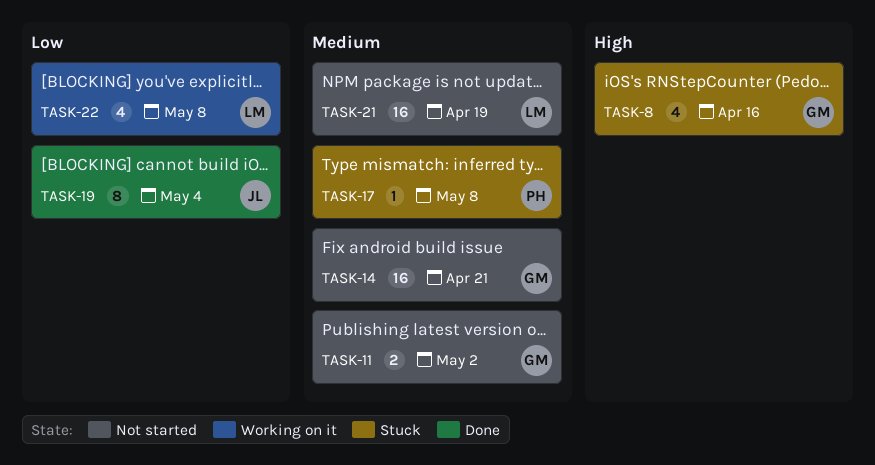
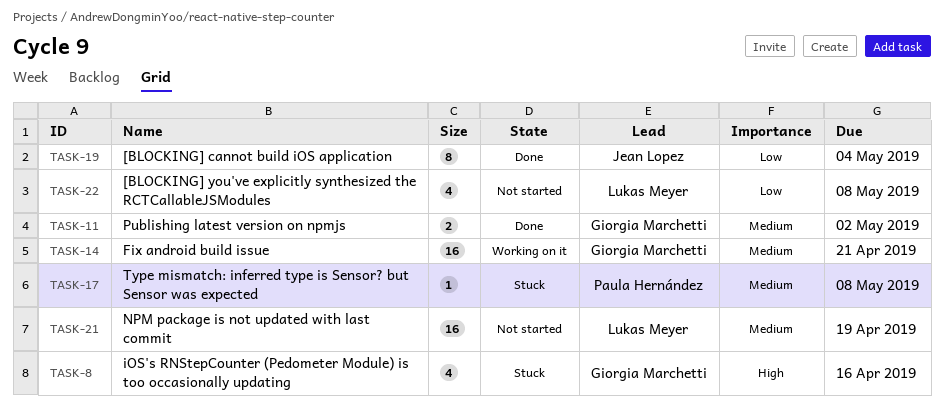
TASK-11, status: Not started -> Done
TASK-14, status: Not started -> Working on it
TASK-22, status: Working on it -> Not started

